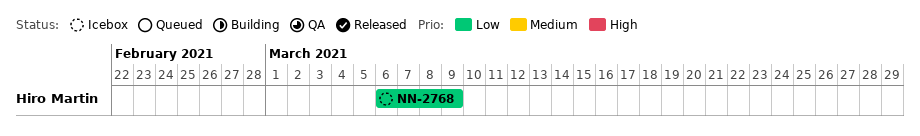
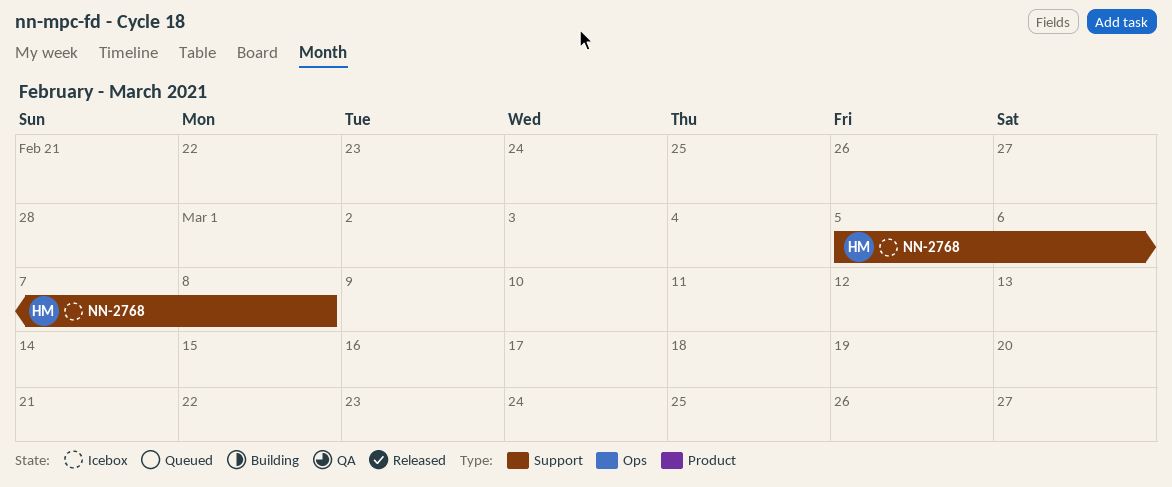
NN-2768, start: Mar 6 -> Mar 5
NN-2768, due: Mar 9 -> Mar 8

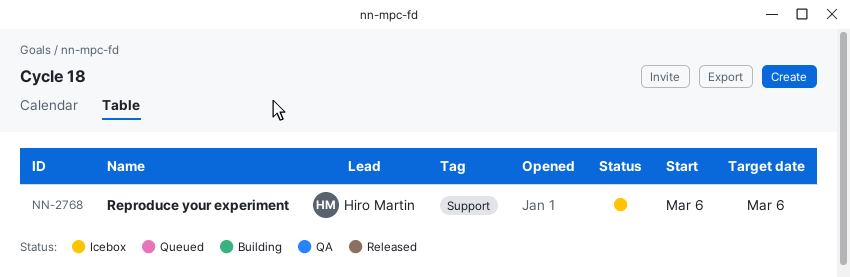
NN-2768, start: Mar 5 -> Mar 6
NN-2768, due: Mar 8 -> Mar 6

